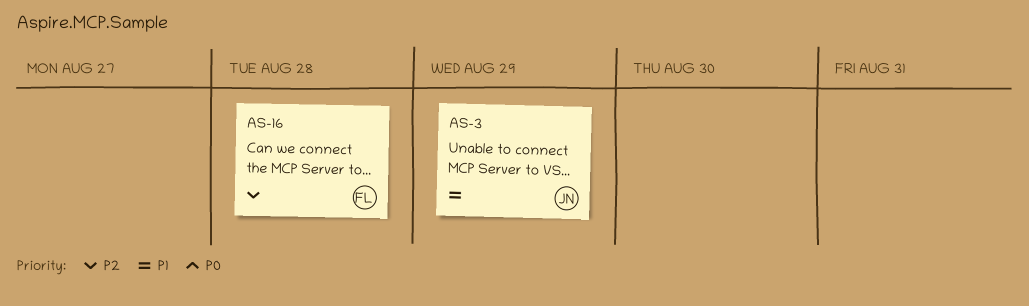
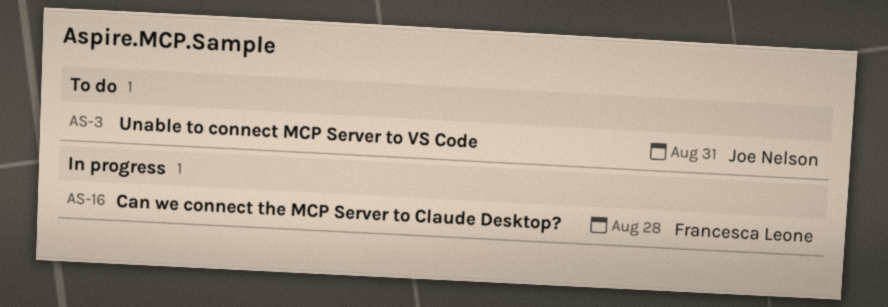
AS-3, due: Aug 29 -> Aug 31

